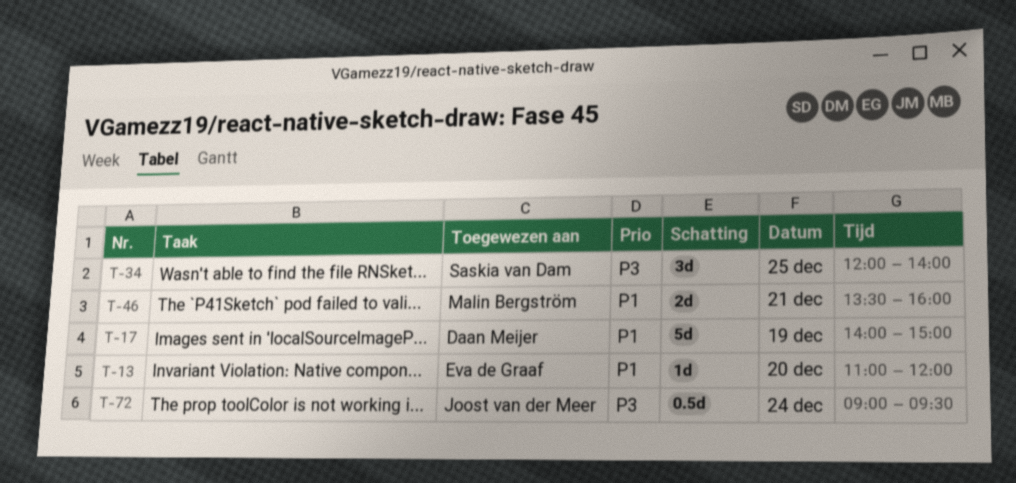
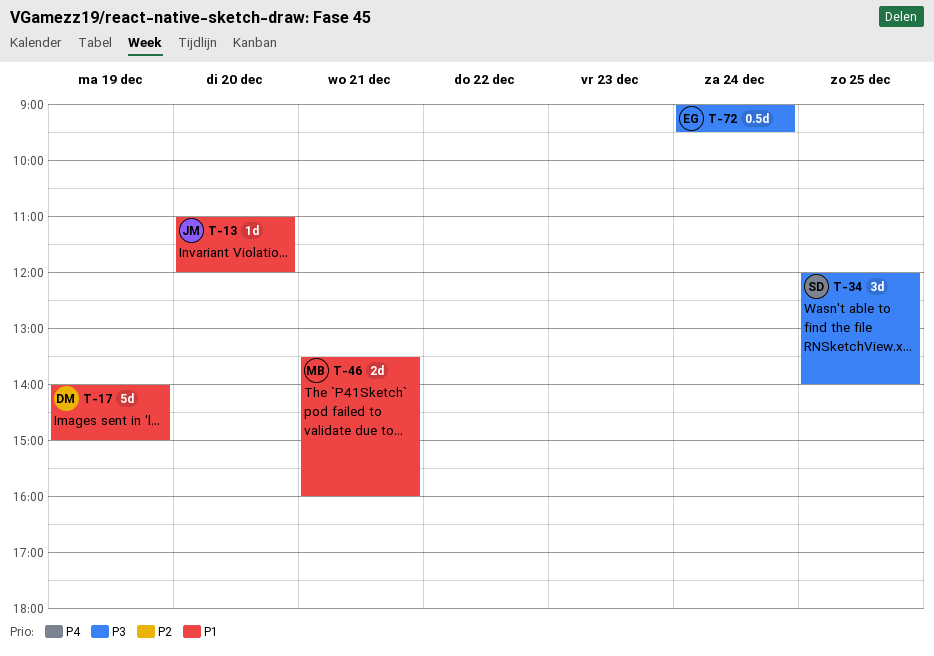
T-13, owner: Eva de Graaf -> Joost van der Meer
T-72, owner: Joost van der Meer -> Eva de Graaf

